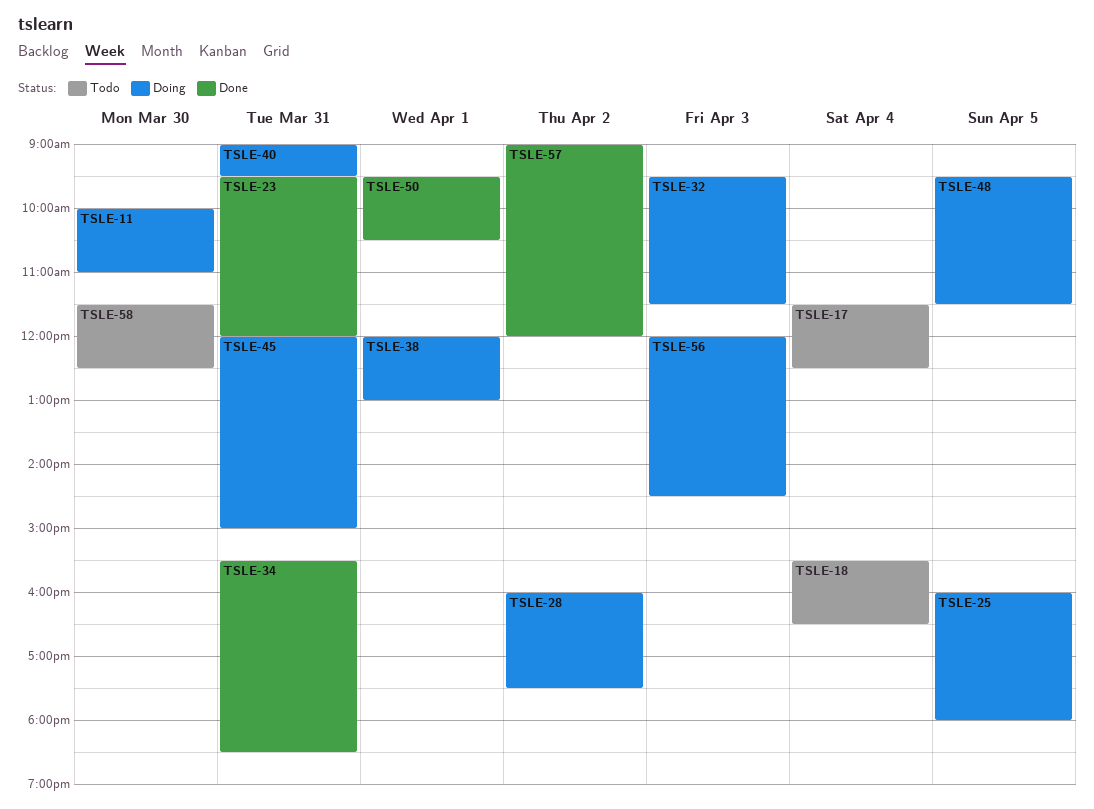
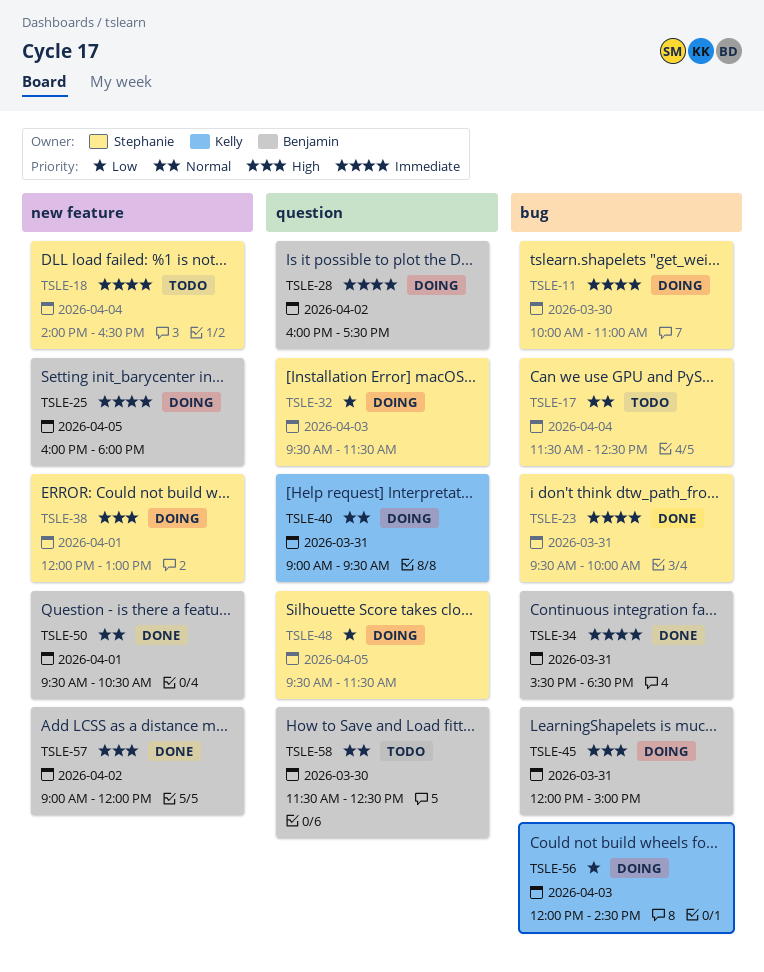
TSLE-18, begins: 15:30 -> 14:00
TSLE-23, ends: 12:00 -> 10:00

